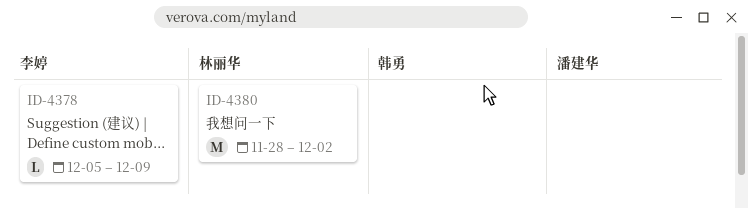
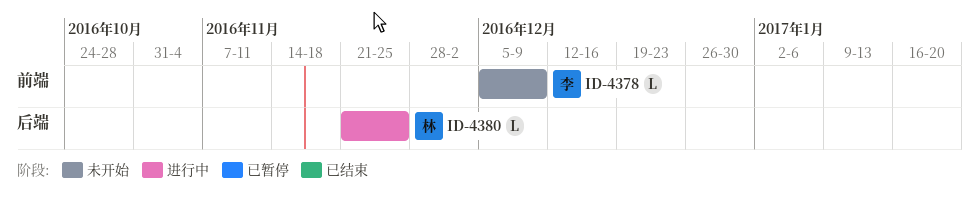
ID-4380, estimate: M -> L
ID-4380, start: Nov 28 -> Nov 21
ID-4380, due: Dec 2 -> Nov 25

